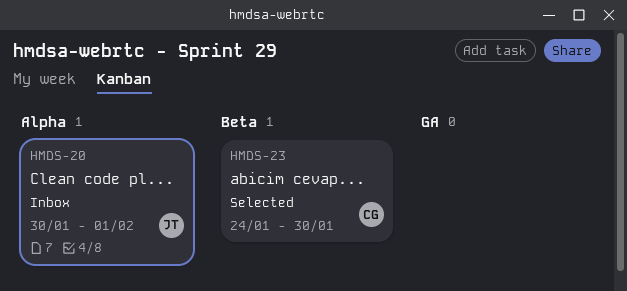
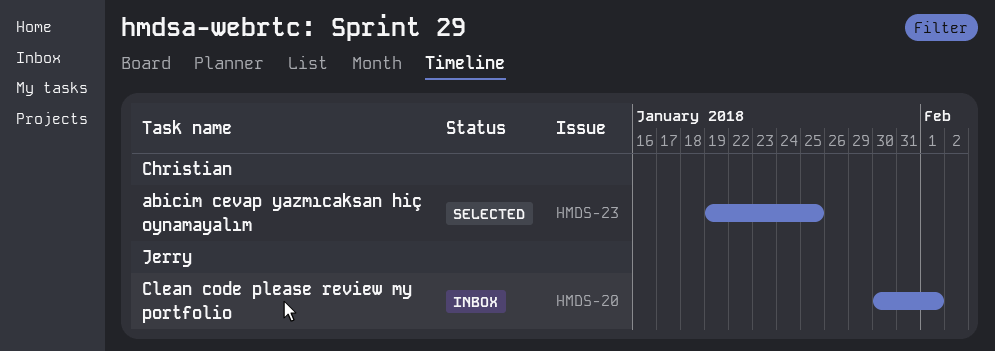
HMDS-23, start: Jan 24 -> Jan 19
HMDS-23, due: Jan 30 -> Jan 25

